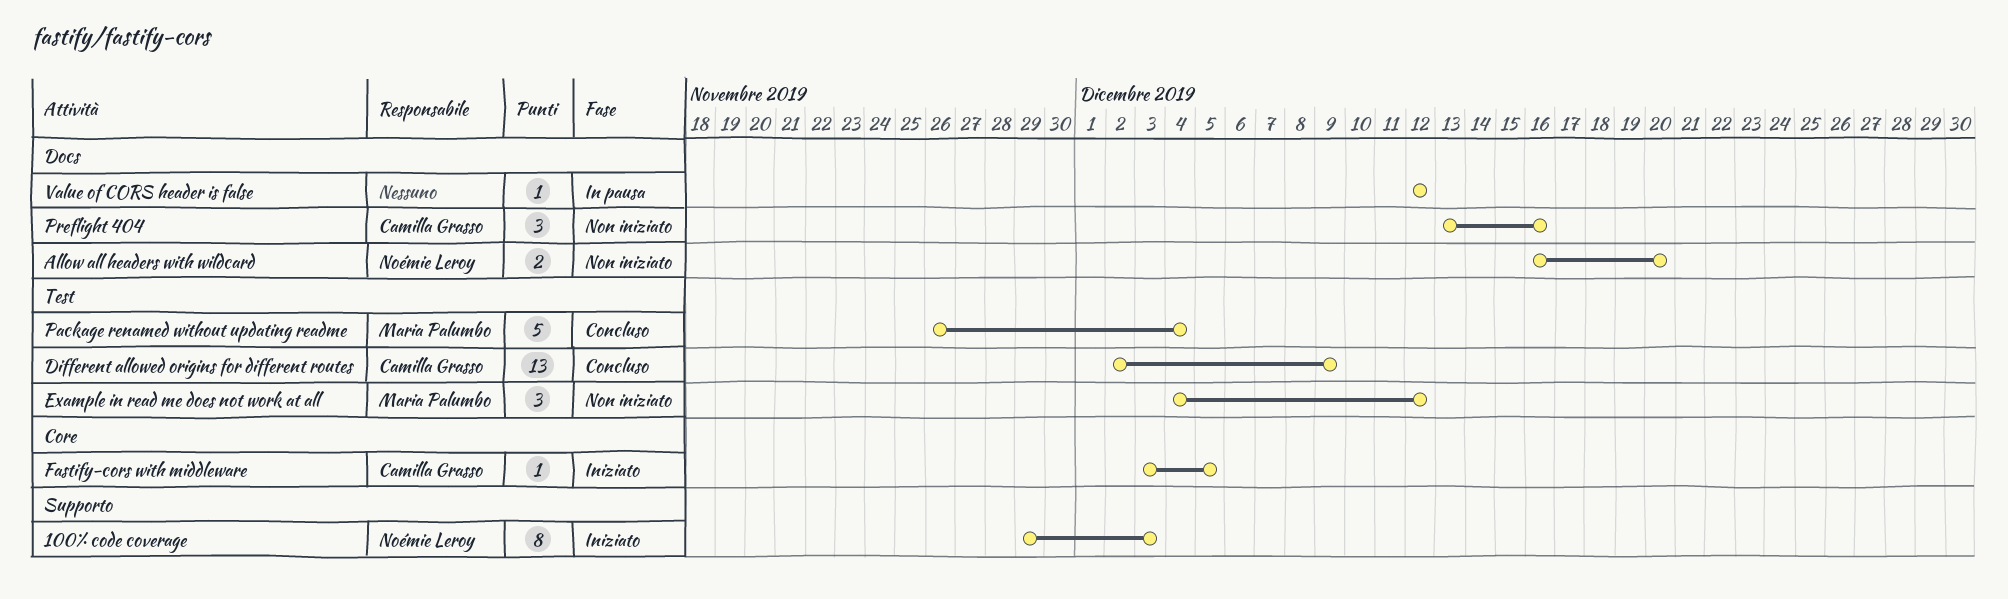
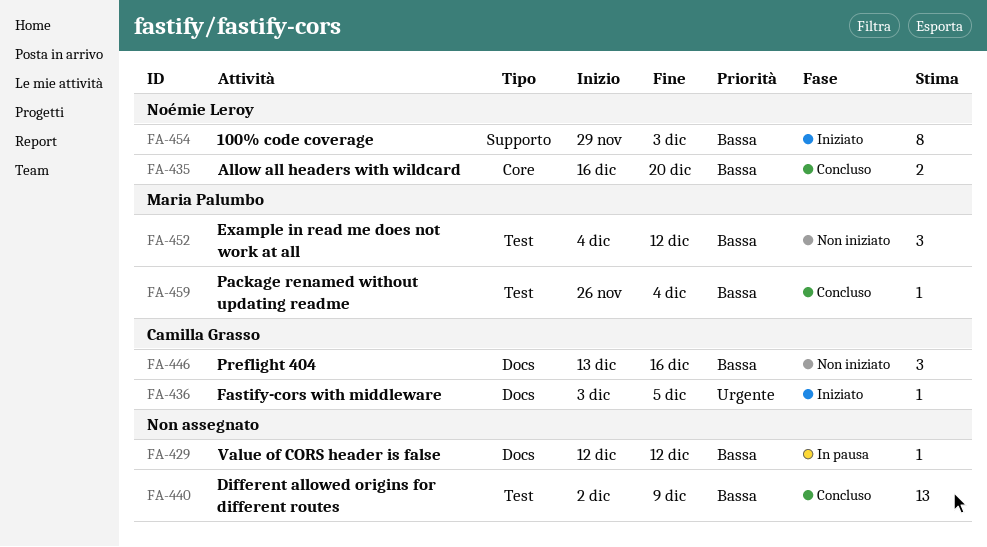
Allow all headers with wildcard, status: Non iniziato -> Concluso
Allow all headers with wildcard, label: Docs -> Core
Different allowed origins for different routes, owner: Camilla Grasso -> none
Fastify-cors with middleware, label: Core -> Docs
Package renamed without updating readme, estimate: 5 -> 1

